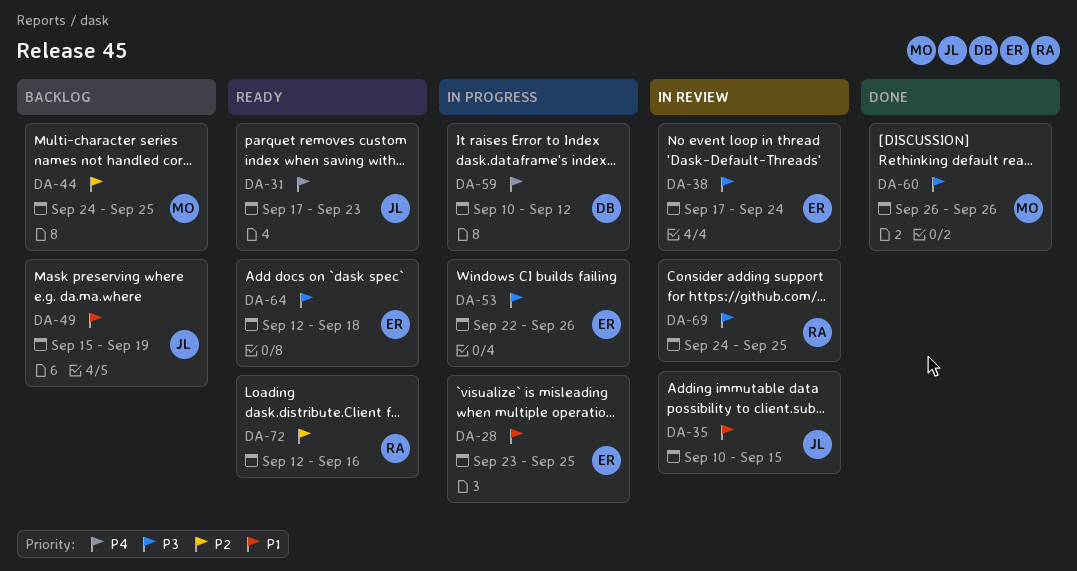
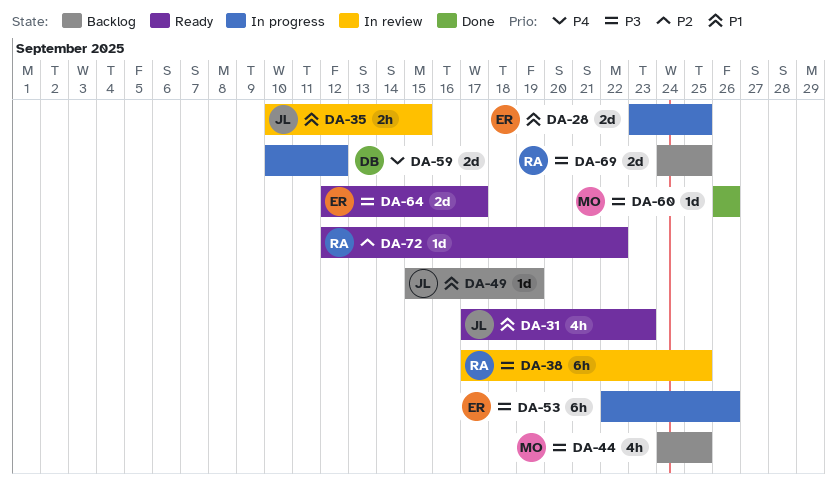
DA-31, priority: P4 -> P1
DA-38, owner: ER -> RA
DA-38, due: Sep 24 -> Sep 25
DA-44, priority: P2 -> P3
DA-64, due: Sep 18 -> Sep 17
DA-69, status: In review -> Backlog
DA-72, due: Sep 16 -> Sep 22

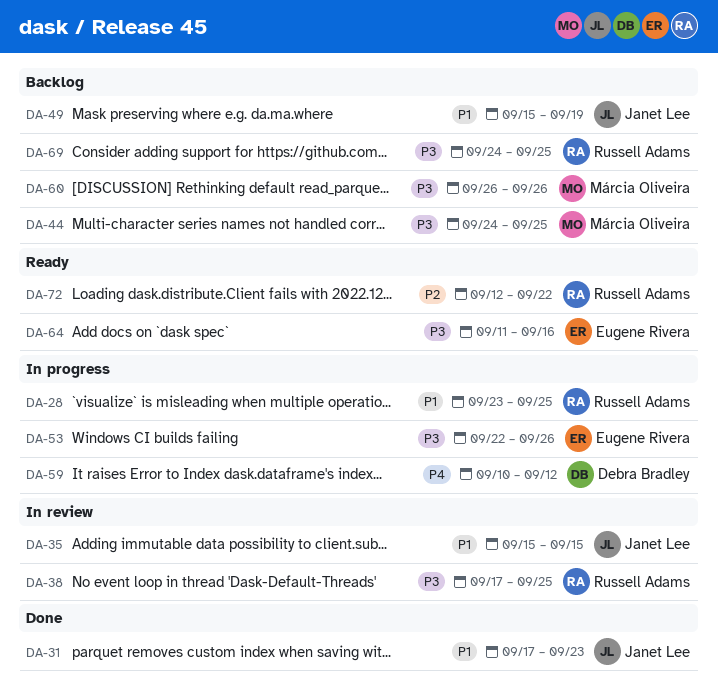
DA-28, owner: Eugene Rivera -> Russell Adams
DA-31, status: Ready -> Done
DA-35, start: Sep 10 -> Sep 15
DA-60, status: Done -> Backlog
DA-64, start: Sep 12 -> Sep 11
DA-64, due: Sep 17 -> Sep 16

